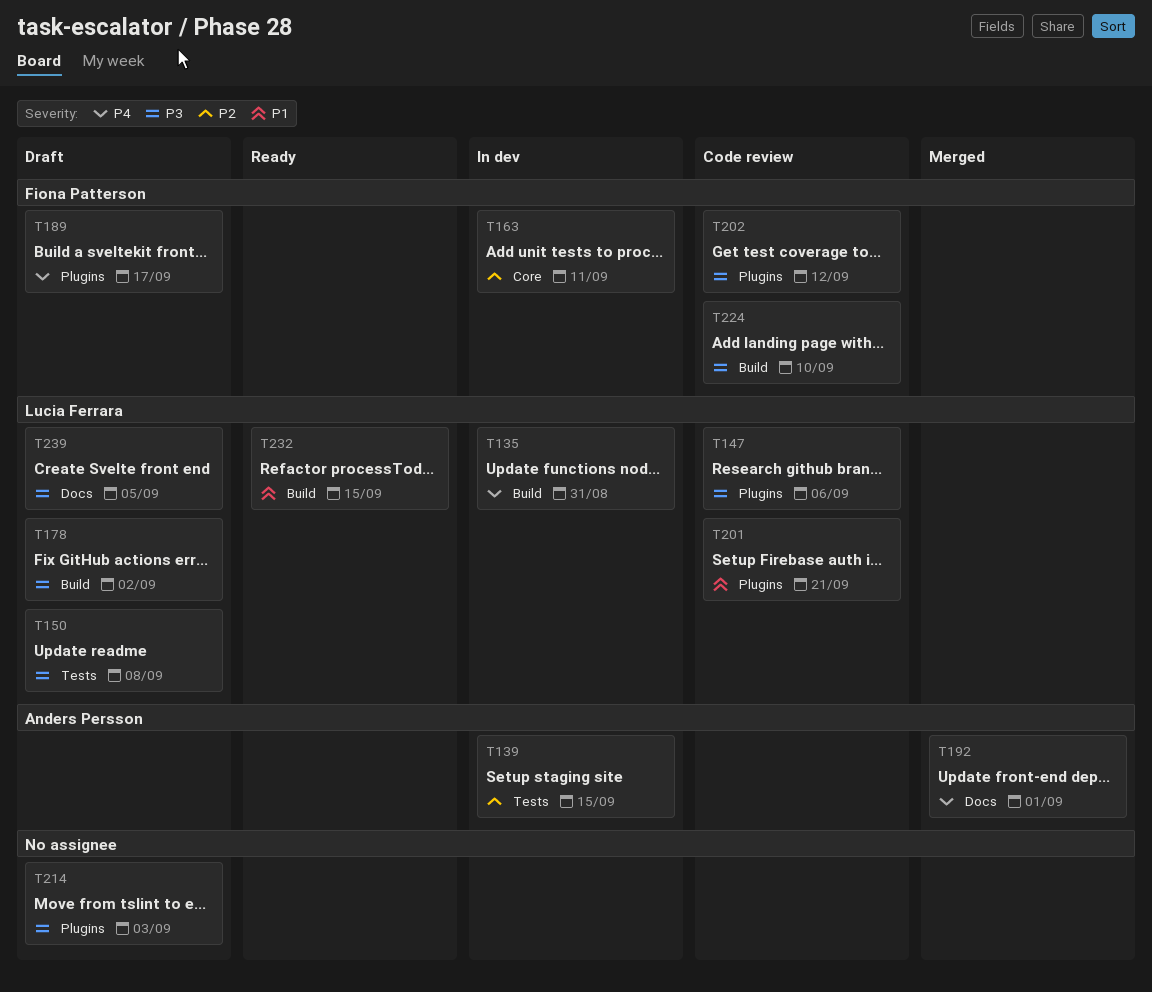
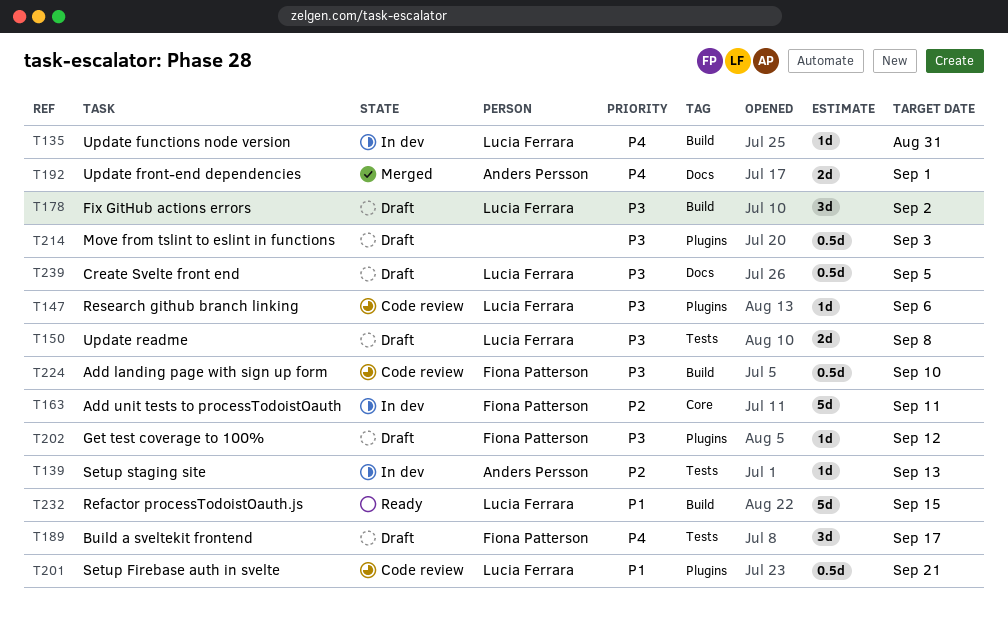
T139, due: Sep 15 -> Sep 13
T189, label: Plugins -> Tests
T202, status: Code review -> Draft

